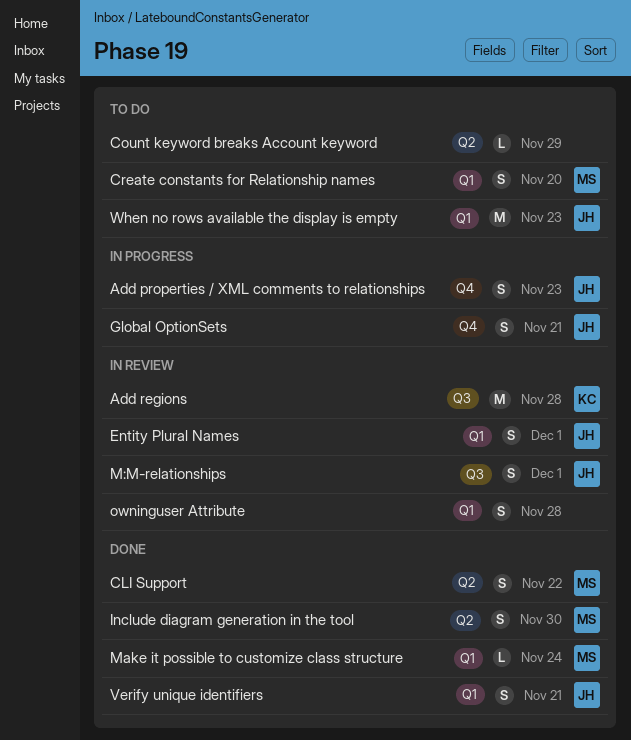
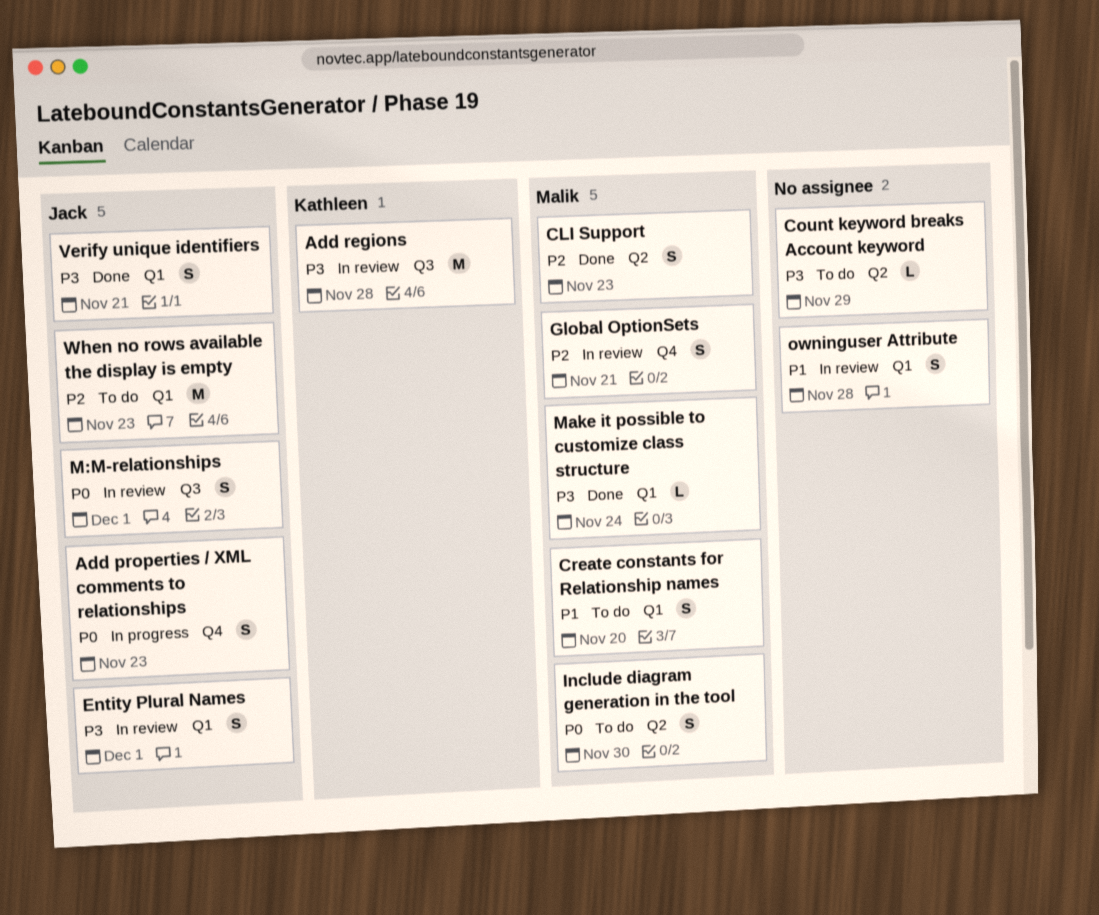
CLI Support, due: Nov 22 -> Nov 23
Global OptionSets, status: In progress -> In review
Global OptionSets, owner: Jack -> Malik
Include diagram generation in the tool, status: Done -> To do

